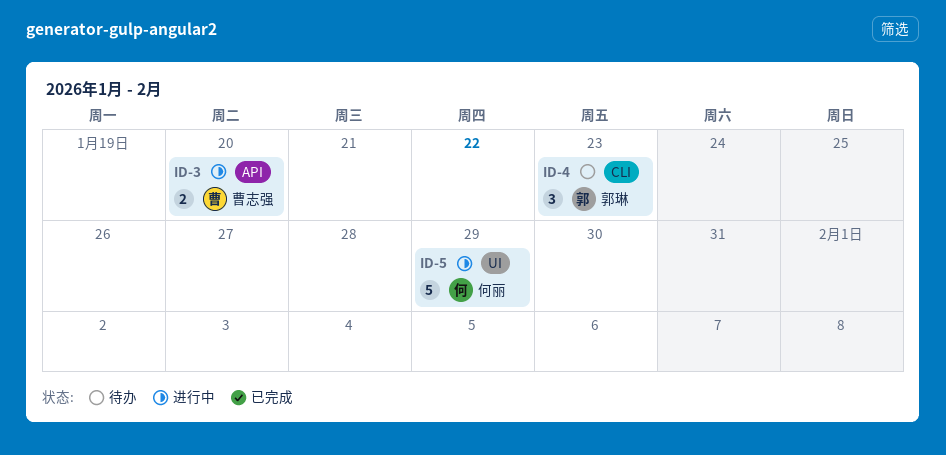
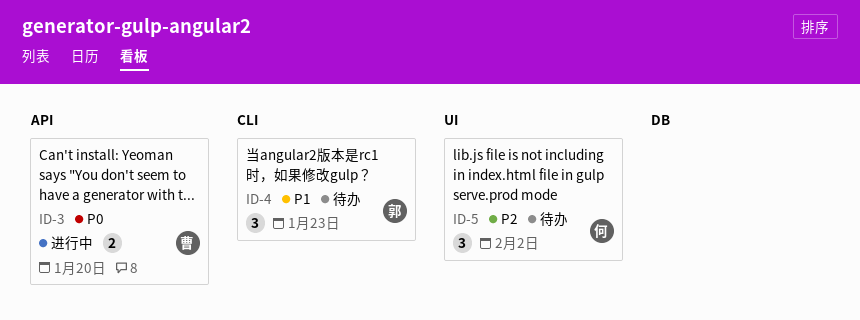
ID-5, status: 进行中 -> 待办
ID-5, estimate: 5 -> 3
ID-5, due: Jan 29 -> Feb 2

